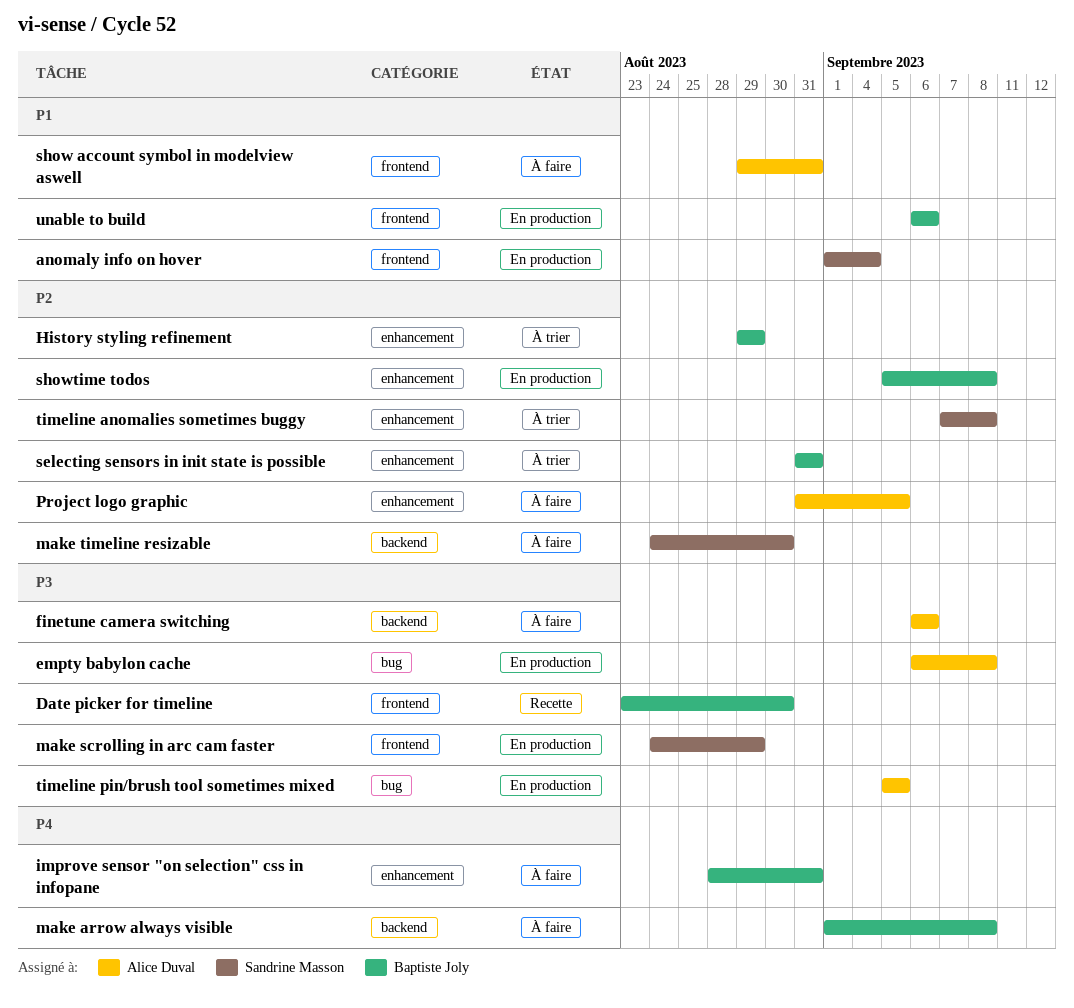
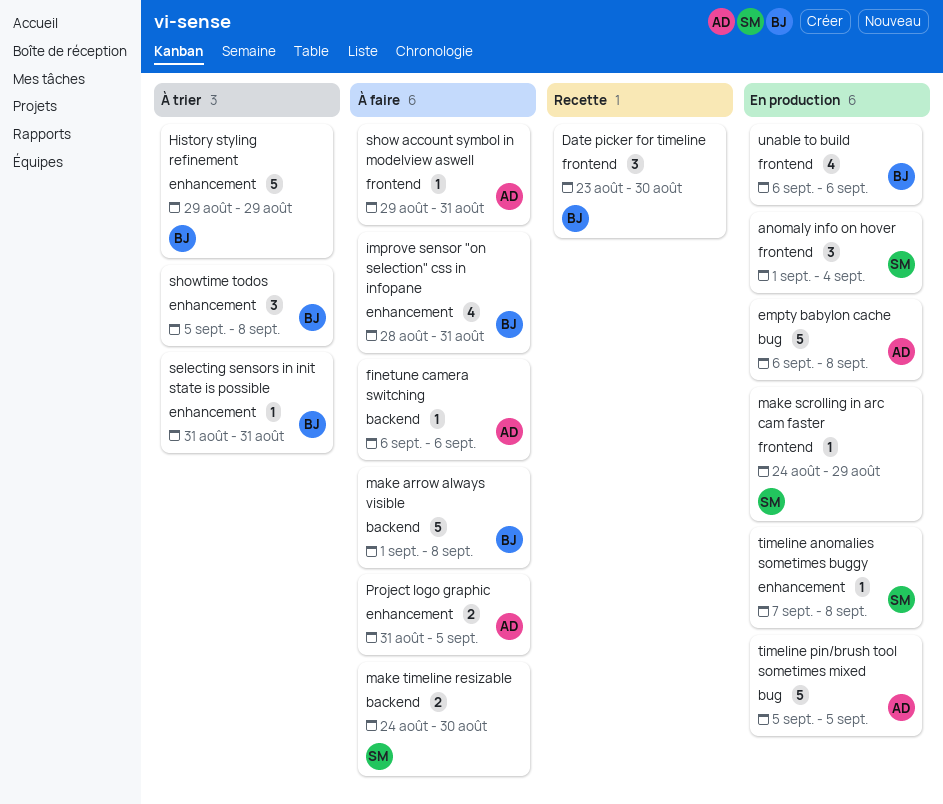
showtime todos, status: En production -> À trier
timeline anomalies sometimes buggy, status: À trier -> En production

